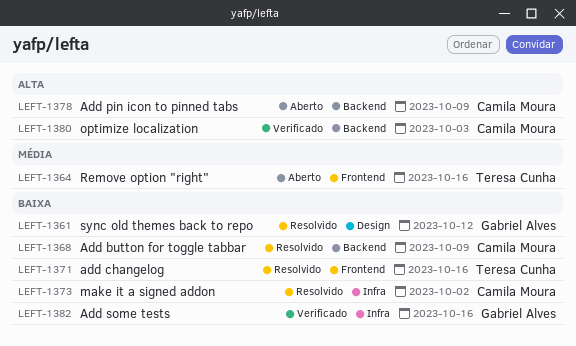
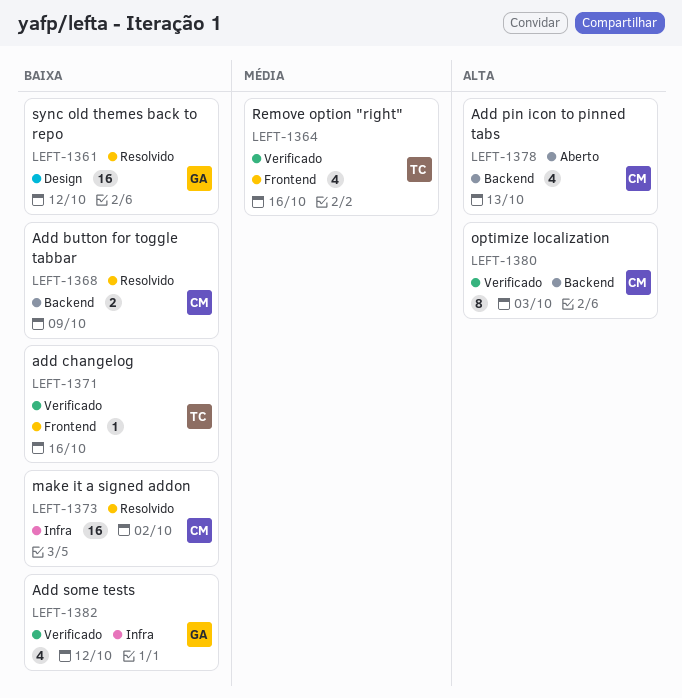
LEFT-1364, status: Aberto -> Verificado
LEFT-1371, status: Resolvido -> Verificado
LEFT-1378, due: Oct 9 -> Oct 13
LEFT-1382, due: Oct 16 -> Oct 12

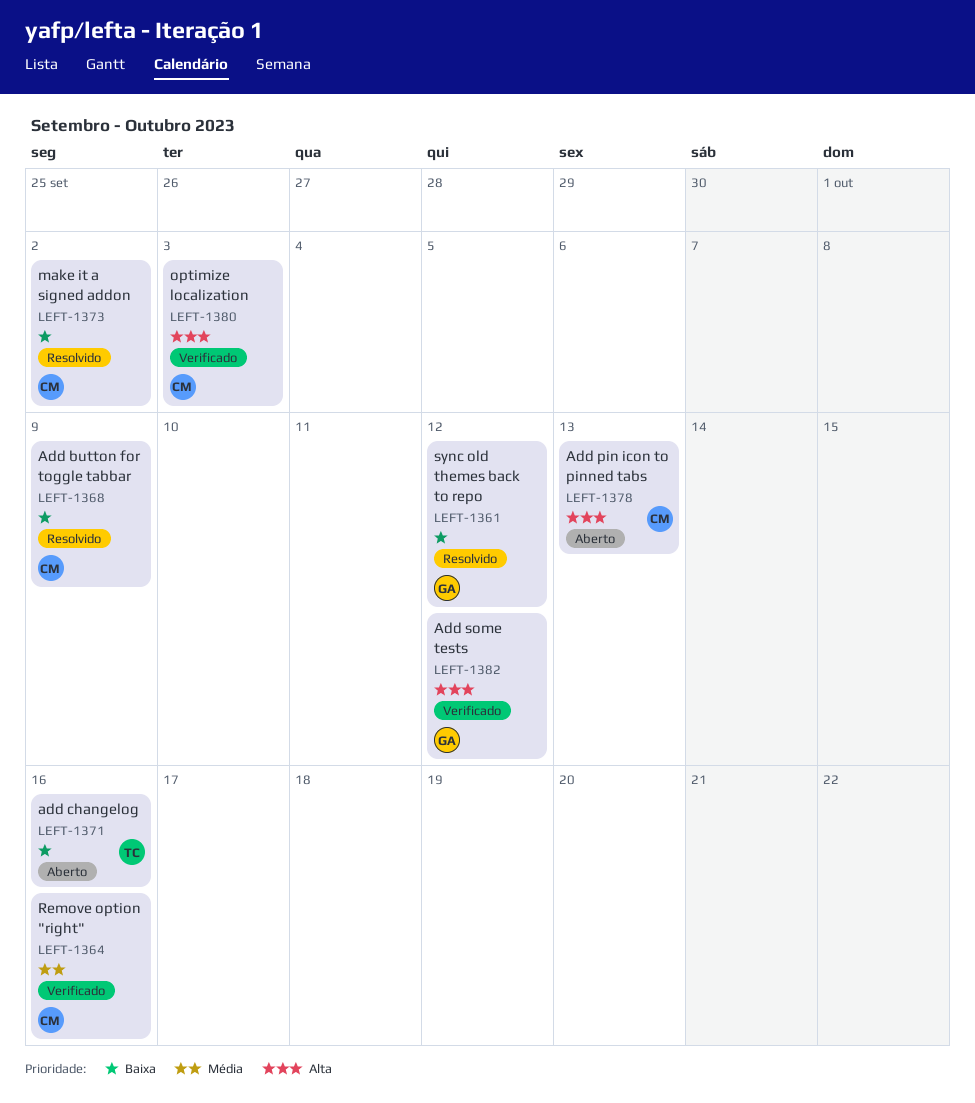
LEFT-1364, owner: TC -> CM
LEFT-1371, status: Verificado -> Aberto
LEFT-1382, priority: Baixa -> Alta

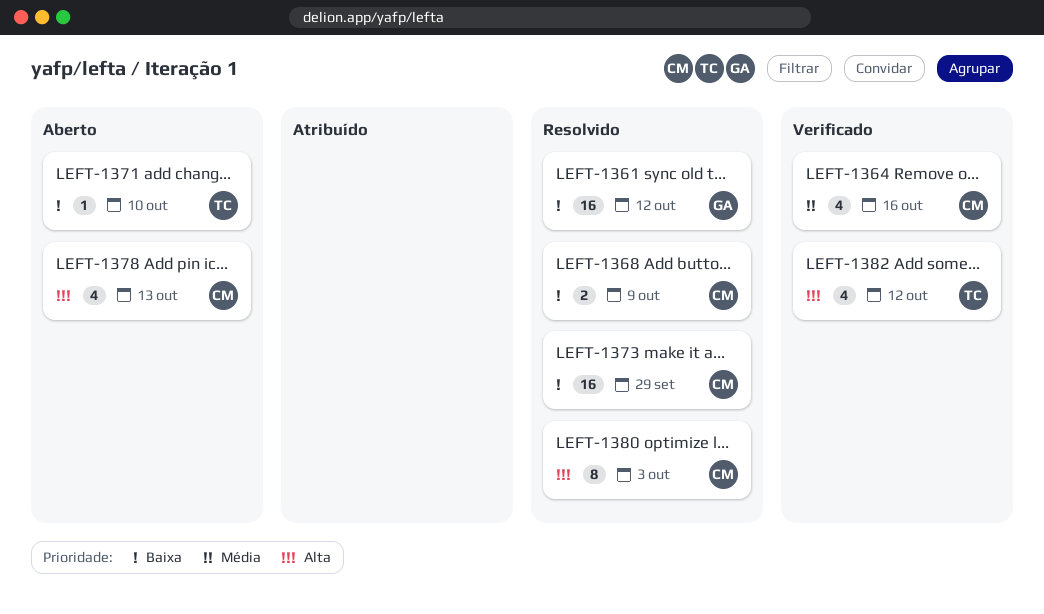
LEFT-1371, due: Oct 16 -> Oct 10
LEFT-1373, due: Oct 2 -> Sep 29
LEFT-1380, status: Verificado -> Resolvido
LEFT-1382, owner: GA -> TC

